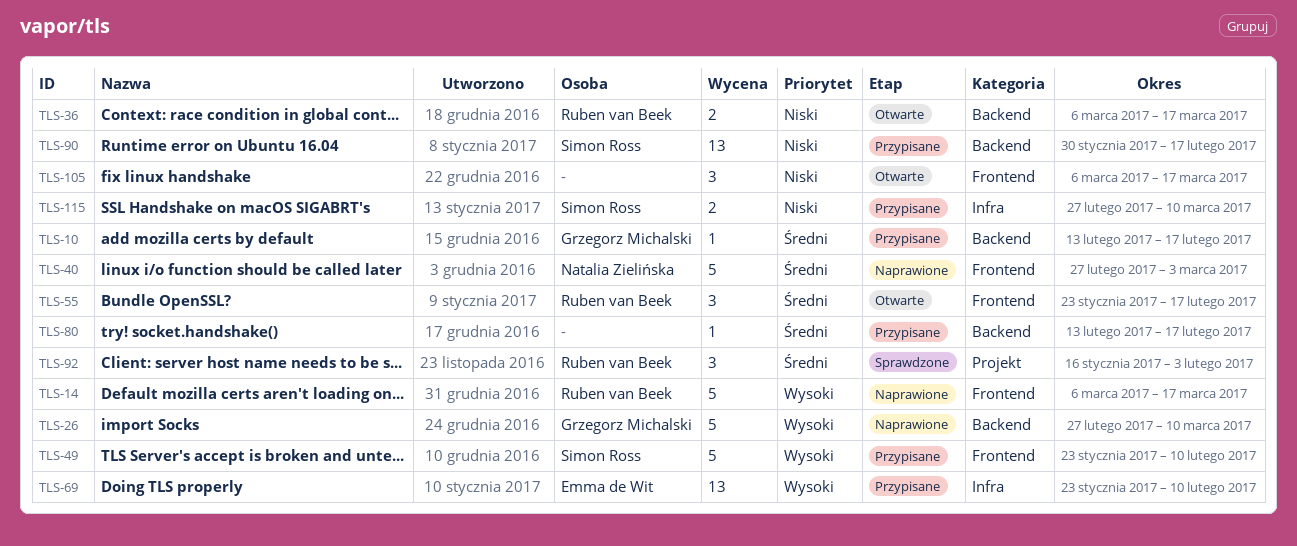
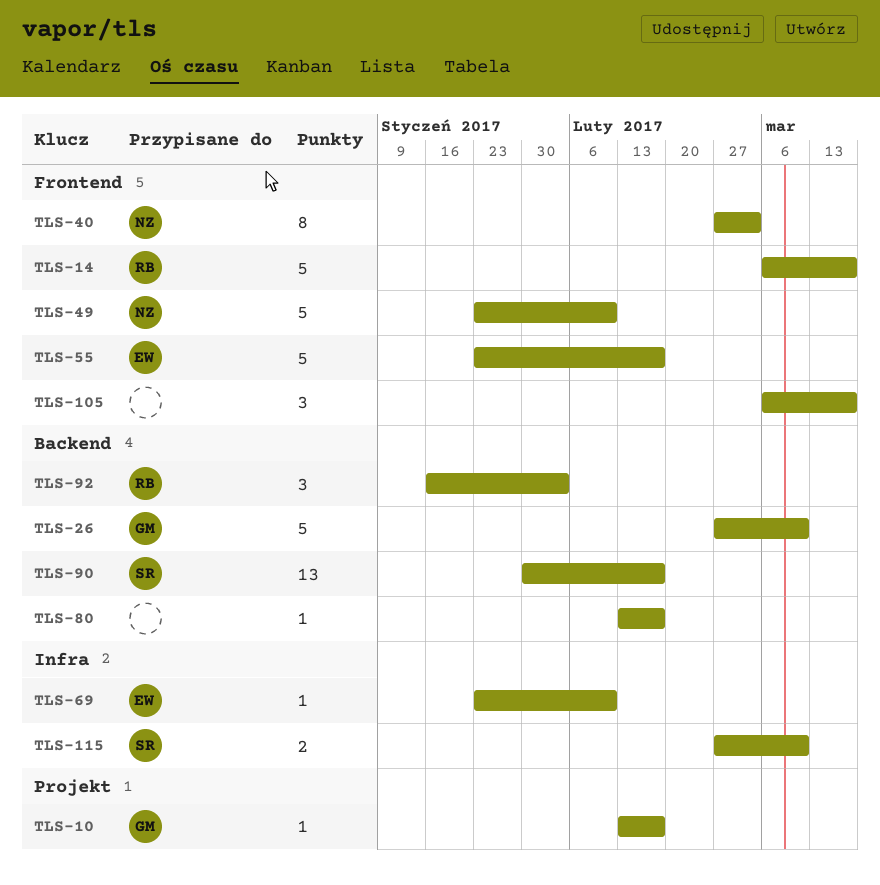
TLS-10, label: Backend -> Projekt
TLS-36: present -> none
TLS-40, estimate: 5 -> 8
TLS-49, owner: Simon Ross -> Natalia Zielińska
TLS-55, owner: Ruben van Beek -> Emma de Wit
TLS-55, estimate: 3 -> 5
TLS-69, estimate: 13 -> 1
TLS-92, label: Projekt -> Backend

